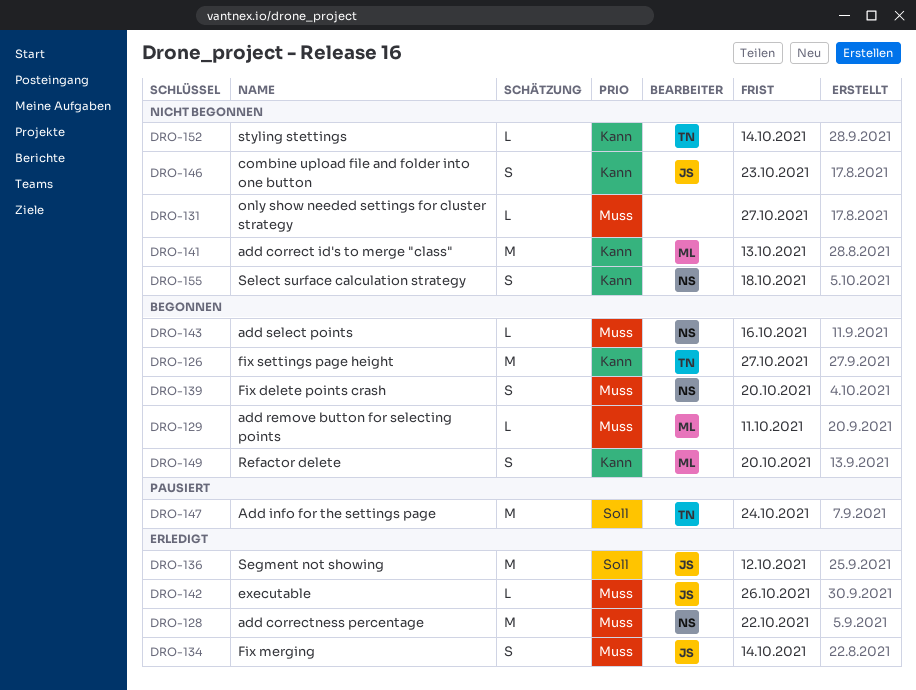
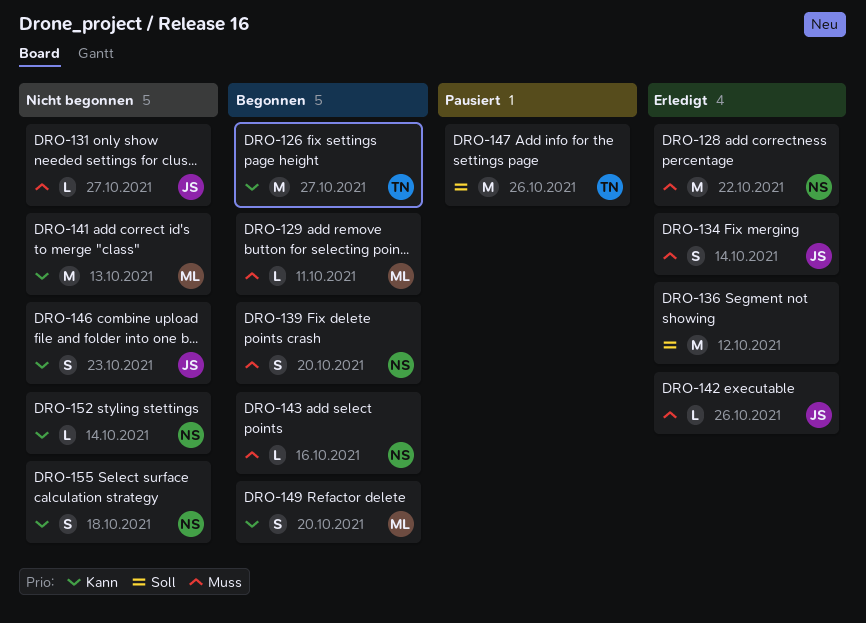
DRO-131, owner: none -> JS
DRO-136, owner: JS -> none
DRO-147, due: Oct 24 -> Oct 26
DRO-152, owner: TN -> NS

